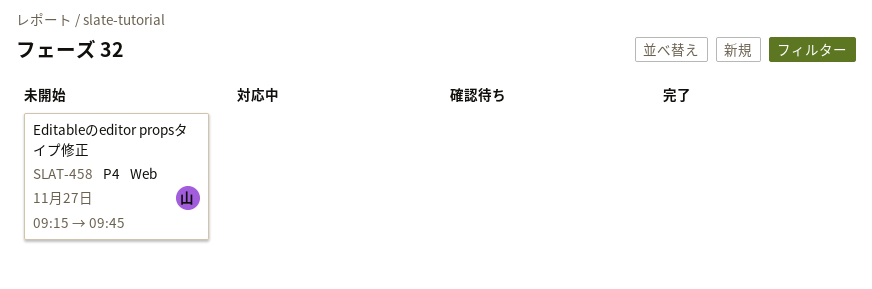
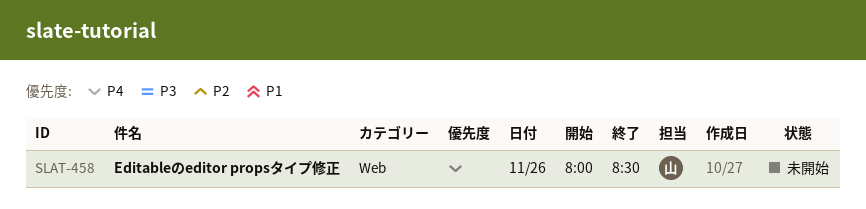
SLAT-458, day: Nov 27 -> Nov 26
SLAT-458, begins: 09:15 -> 08:00
SLAT-458, ends: 09:45 -> 08:30

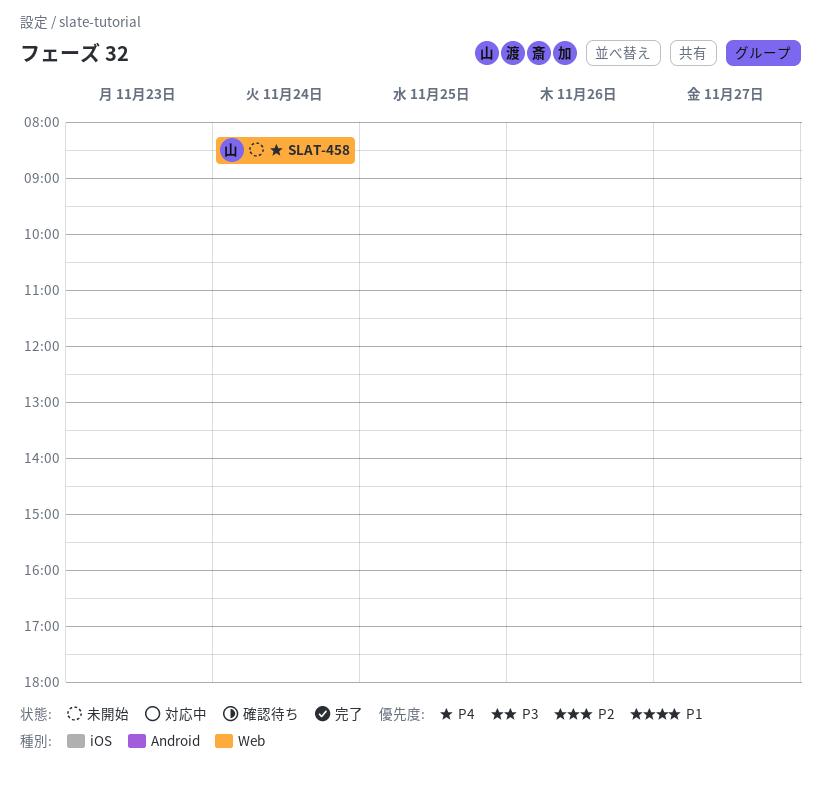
SLAT-458, day: Nov 26 -> Nov 24
SLAT-458, begins: 08:00 -> 08:15
SLAT-458, ends: 08:30 -> 08:45

